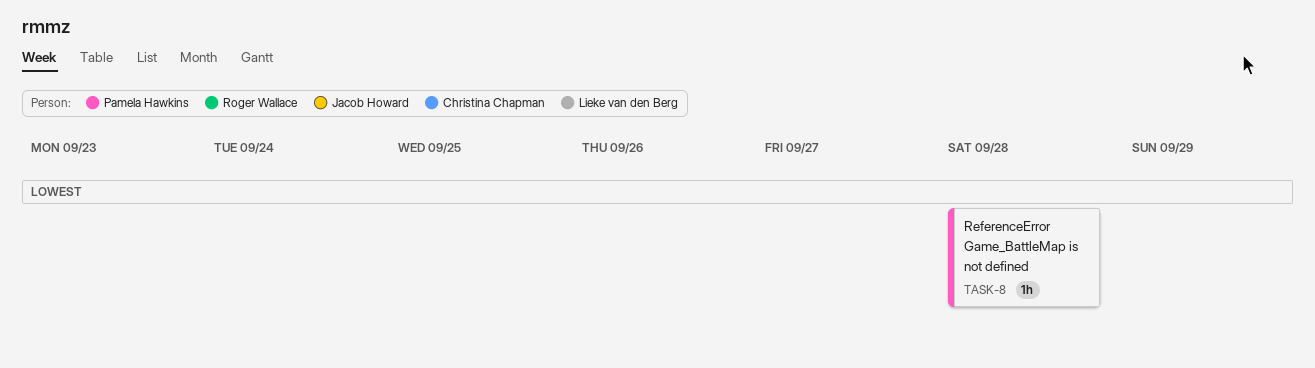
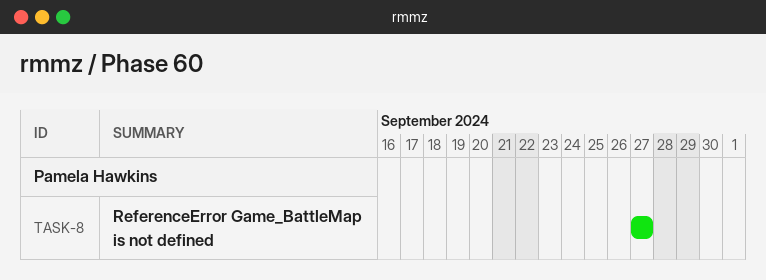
TASK-8, due: Sep 28 -> Sep 27

